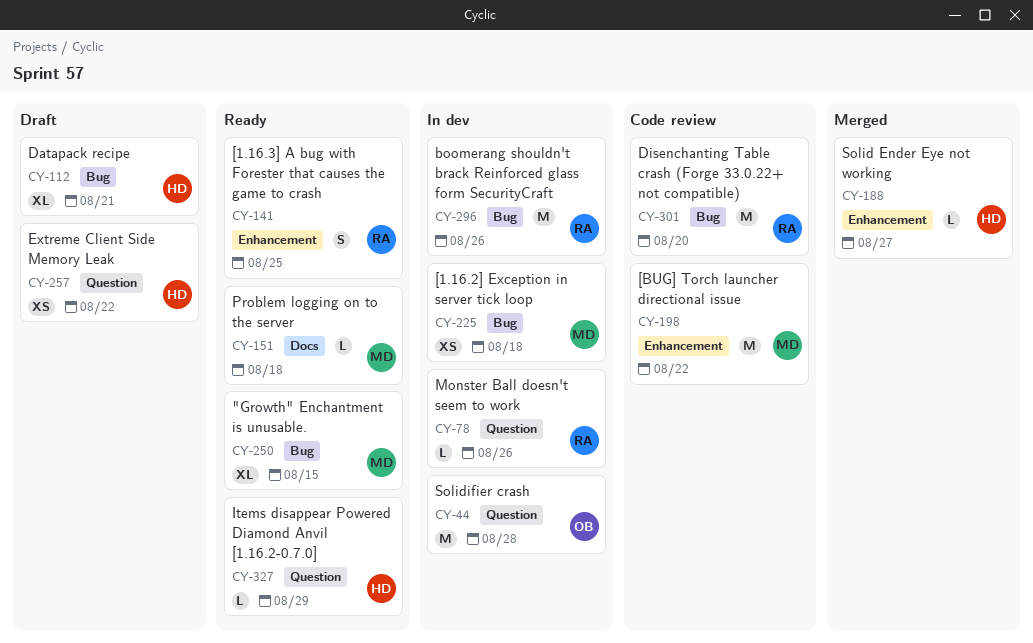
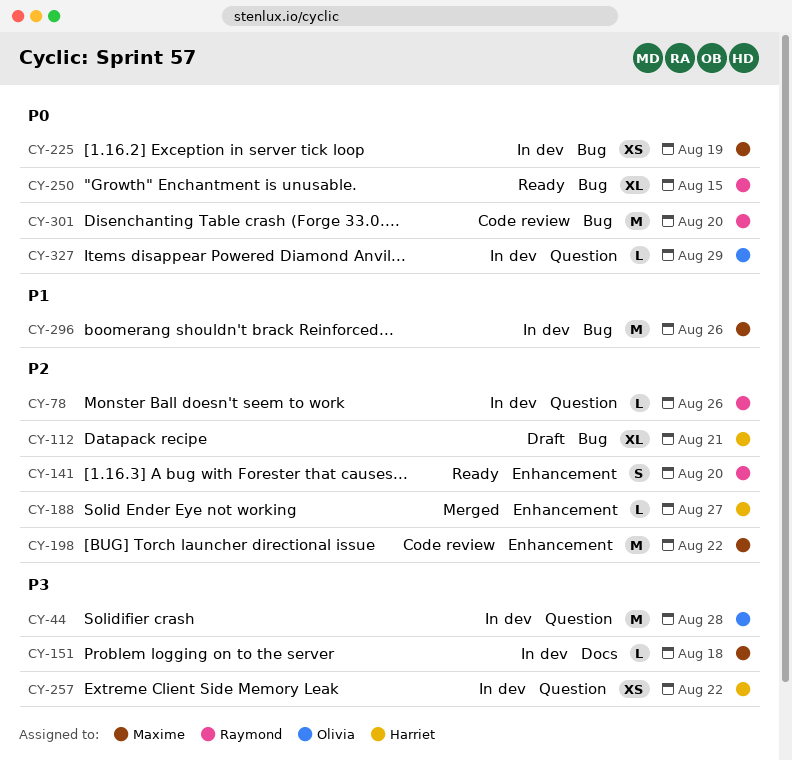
CY-141, due: Aug 25 -> Aug 20
CY-151, status: Ready -> In dev
CY-225, due: Aug 18 -> Aug 19
CY-250, owner: Maxime -> Raymond
CY-257, status: Draft -> In dev
CY-296, owner: Raymond -> Maxime
CY-327, status: Ready -> In dev
CY-327, owner: Harriet -> Olivia

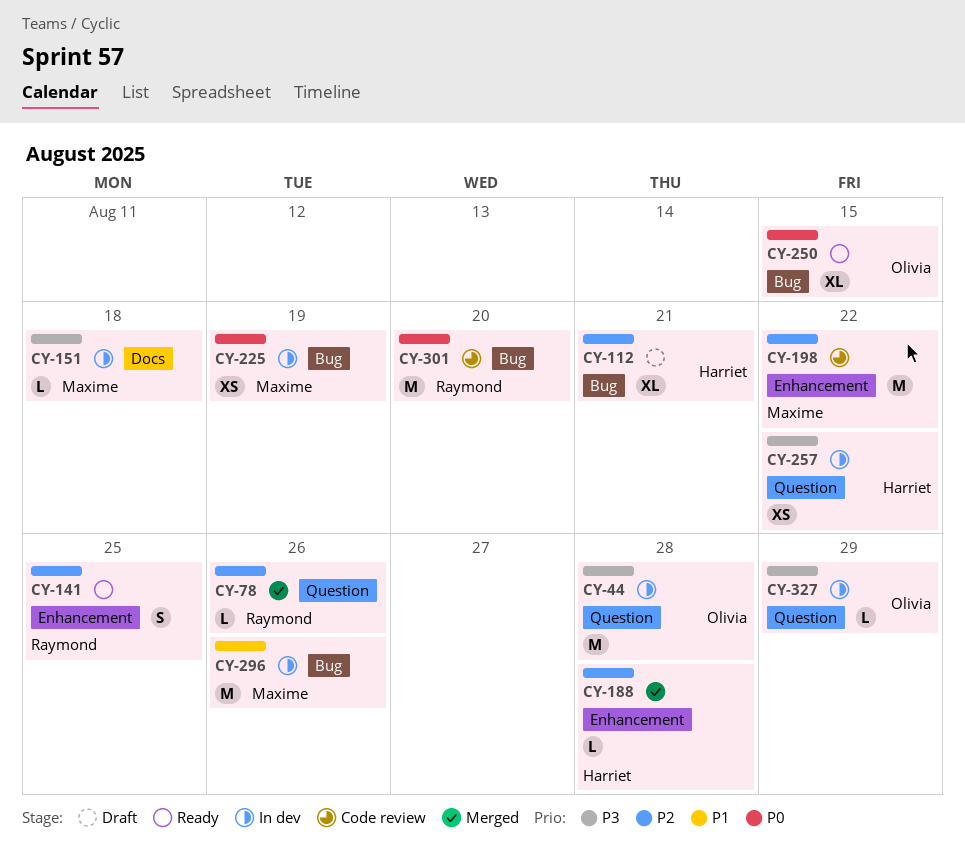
CY-78, status: In dev -> Merged
CY-141, due: Aug 20 -> Aug 25
CY-188, due: Aug 27 -> Aug 28
CY-250, owner: Raymond -> Olivia
CY-327, priority: P0 -> P3

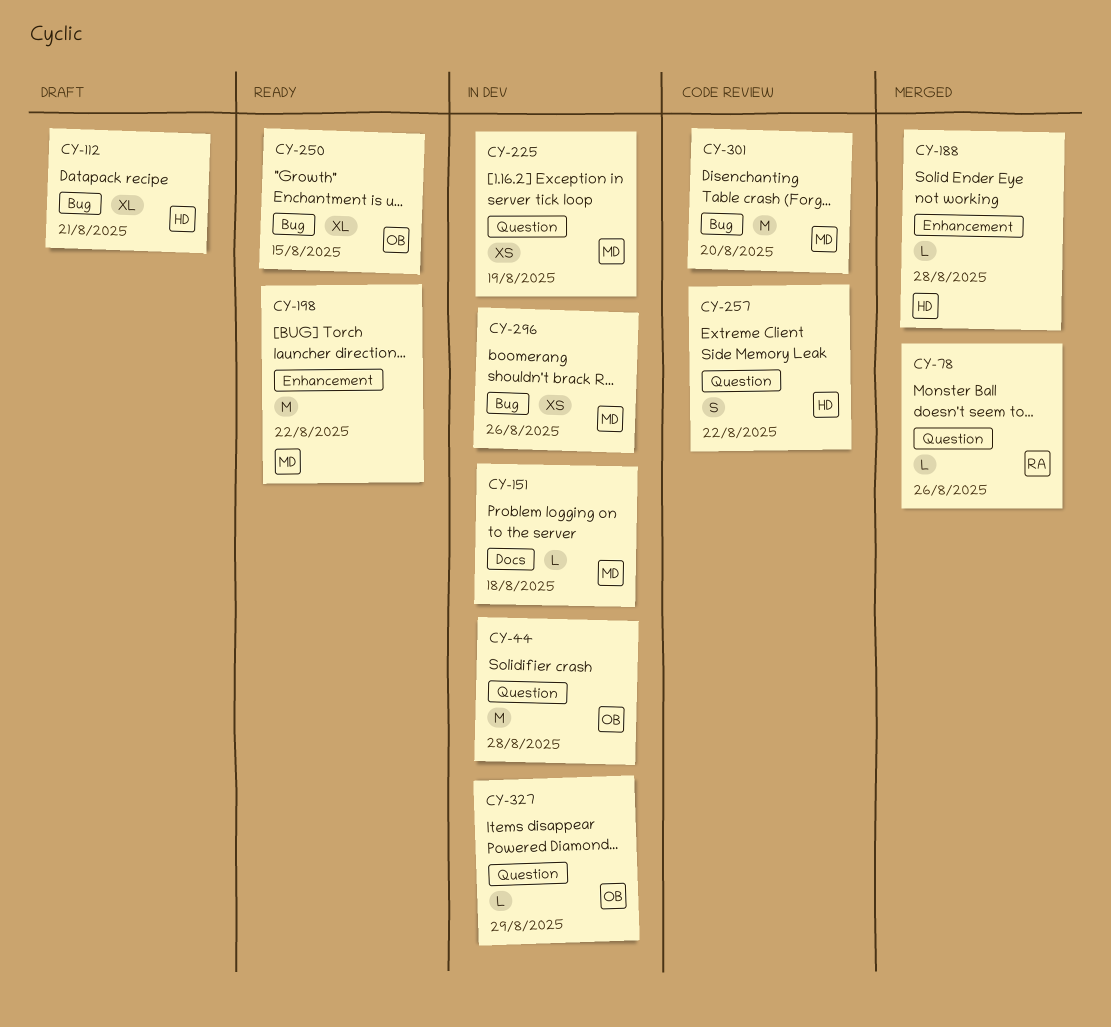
CY-141: present -> none
CY-198, status: Code review -> Ready
CY-225, label: Bug -> Question
CY-257, status: In dev -> Code review
CY-257, estimate: XS -> S
CY-296, estimate: M -> XS
CY-301, owner: Raymond -> Maxime

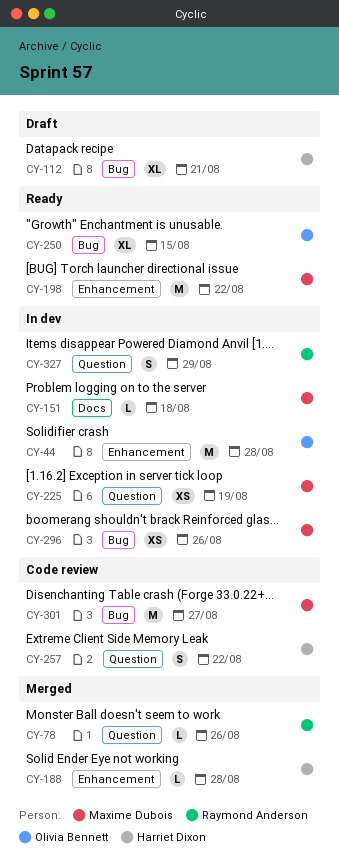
CY-44, label: Question -> Enhancement
CY-301, due: Aug 20 -> Aug 27
CY-327, owner: Olivia Bennett -> Raymond Anderson
CY-327, estimate: L -> S

